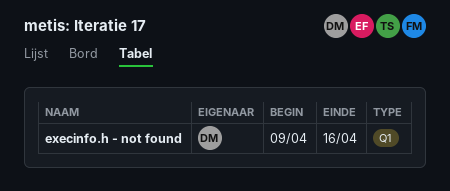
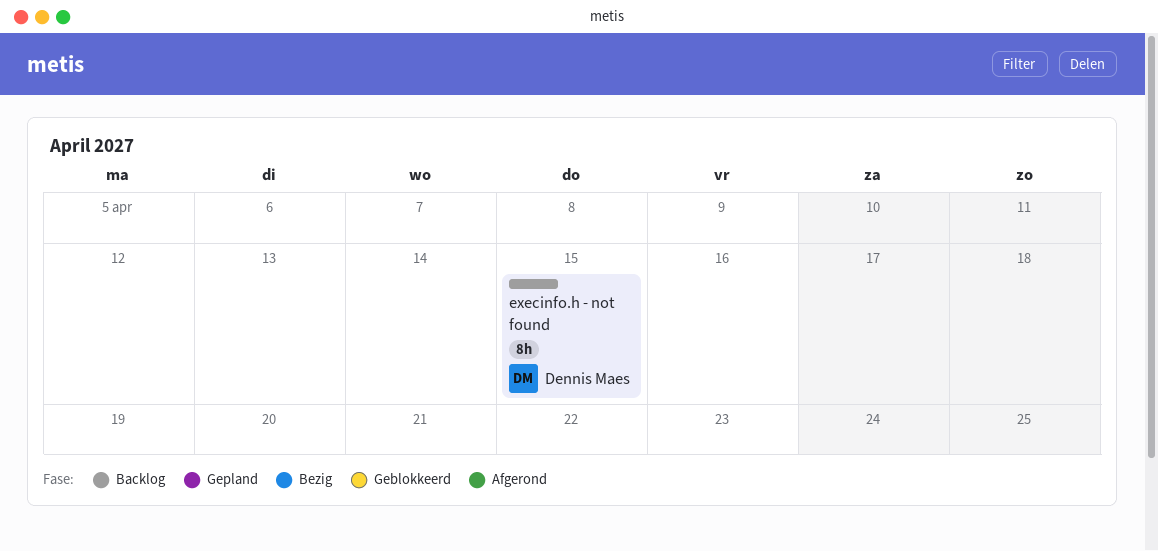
execinfo.h - not found, due: Apr 16 -> Apr 15

